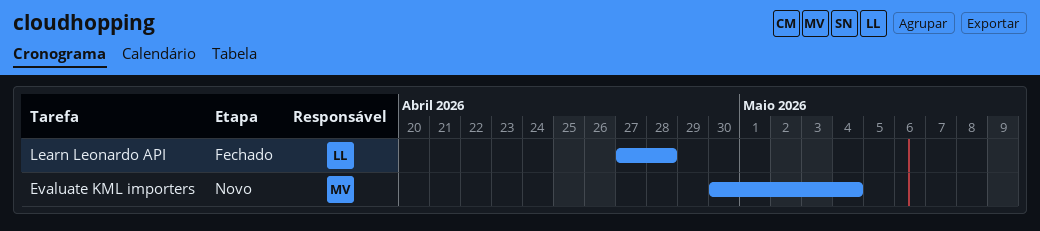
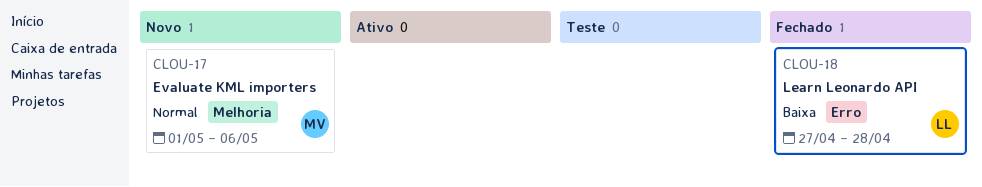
Evaluate KML importers, start: Apr 30 -> May 1
Evaluate KML importers, due: May 4 -> May 6

